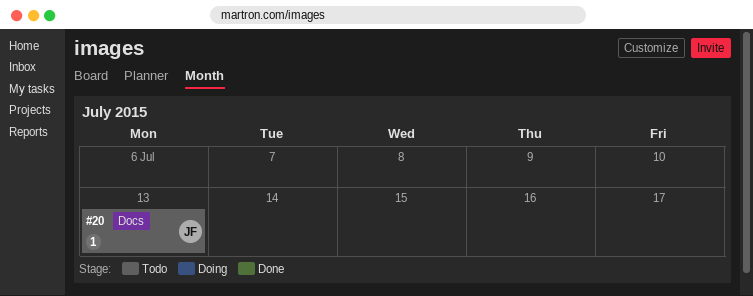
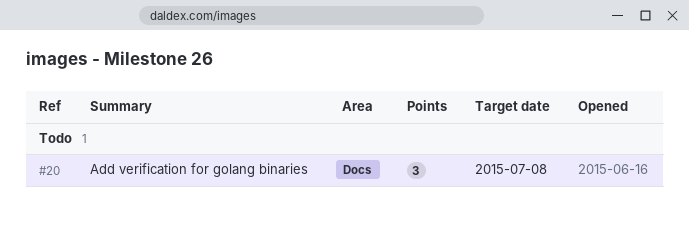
#20, estimate: 1 -> 3
#20, due: Jul 13 -> Jul 8

